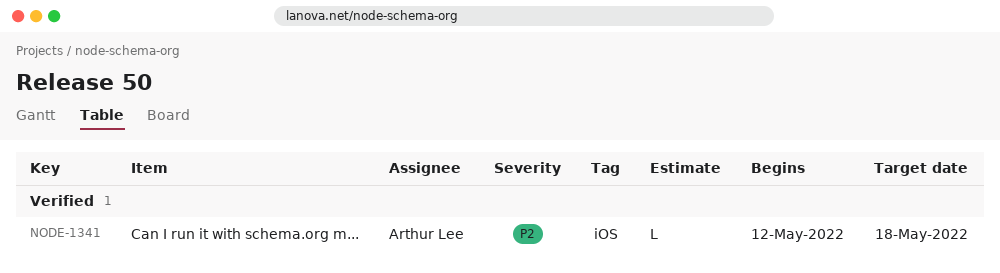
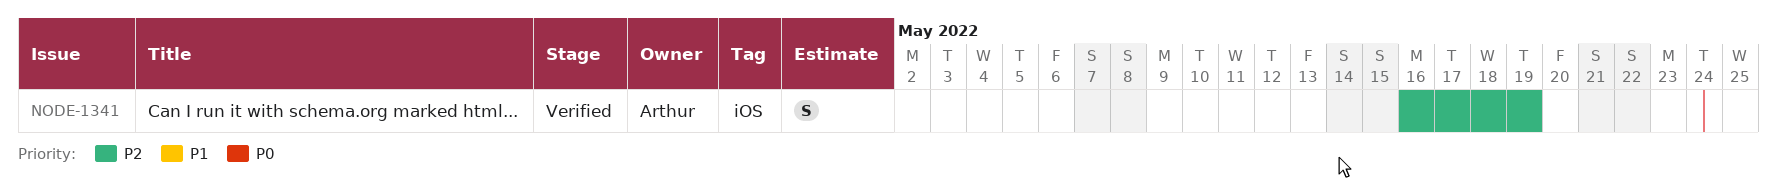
NODE-1341, estimate: L -> S
NODE-1341, start: May 12 -> May 16
NODE-1341, due: May 18 -> May 19

